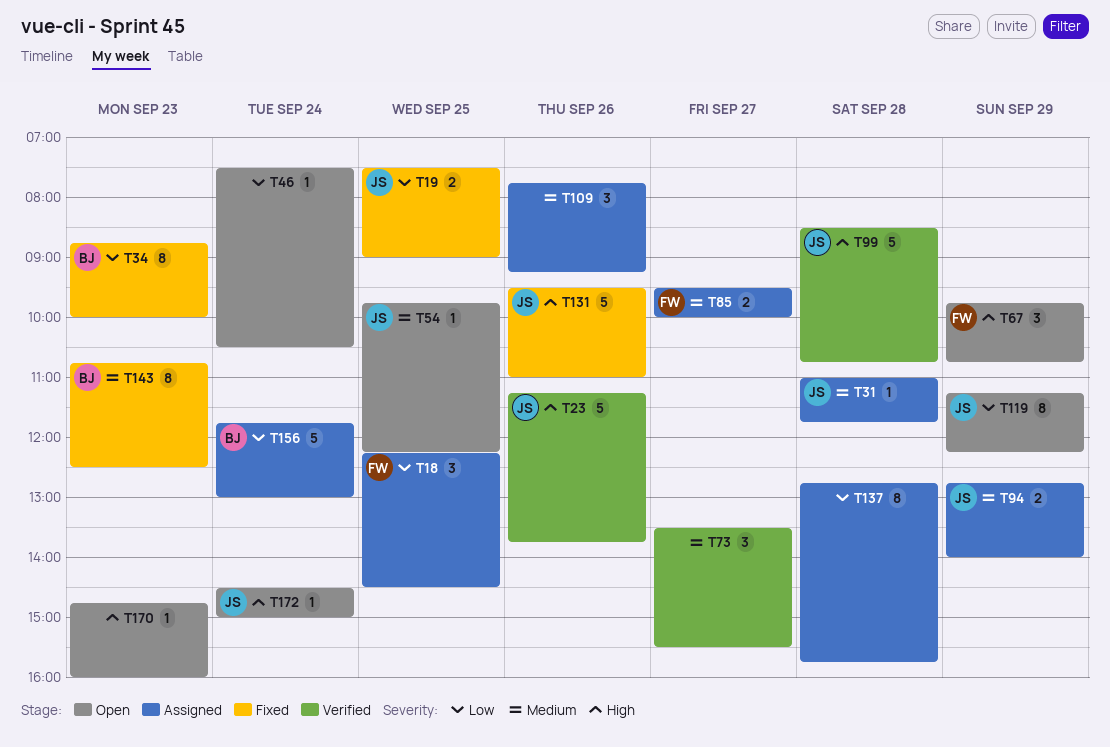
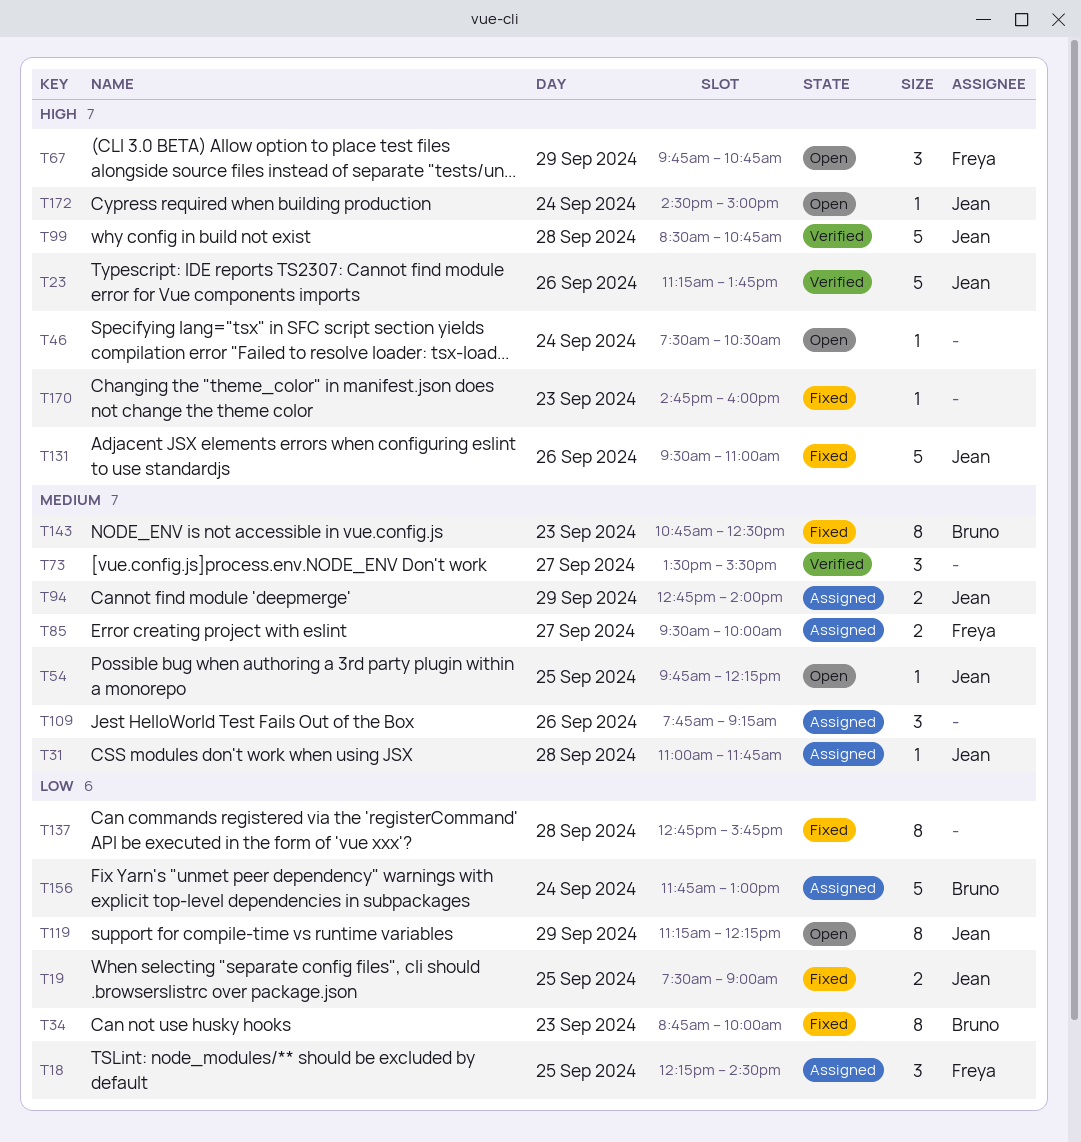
T46, priority: Low -> High
T137, status: Assigned -> Fixed
T170, status: Open -> Fixed

